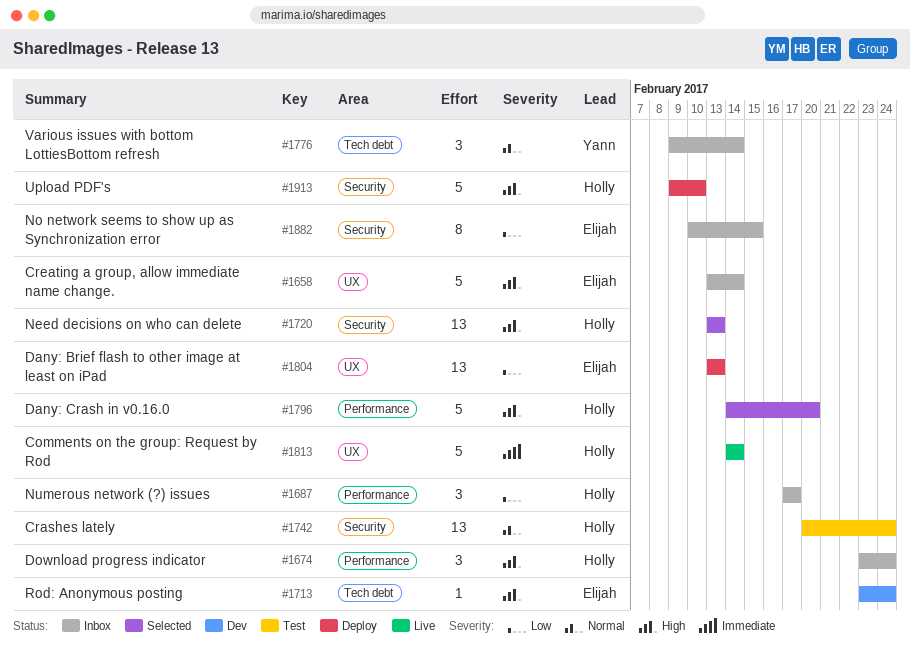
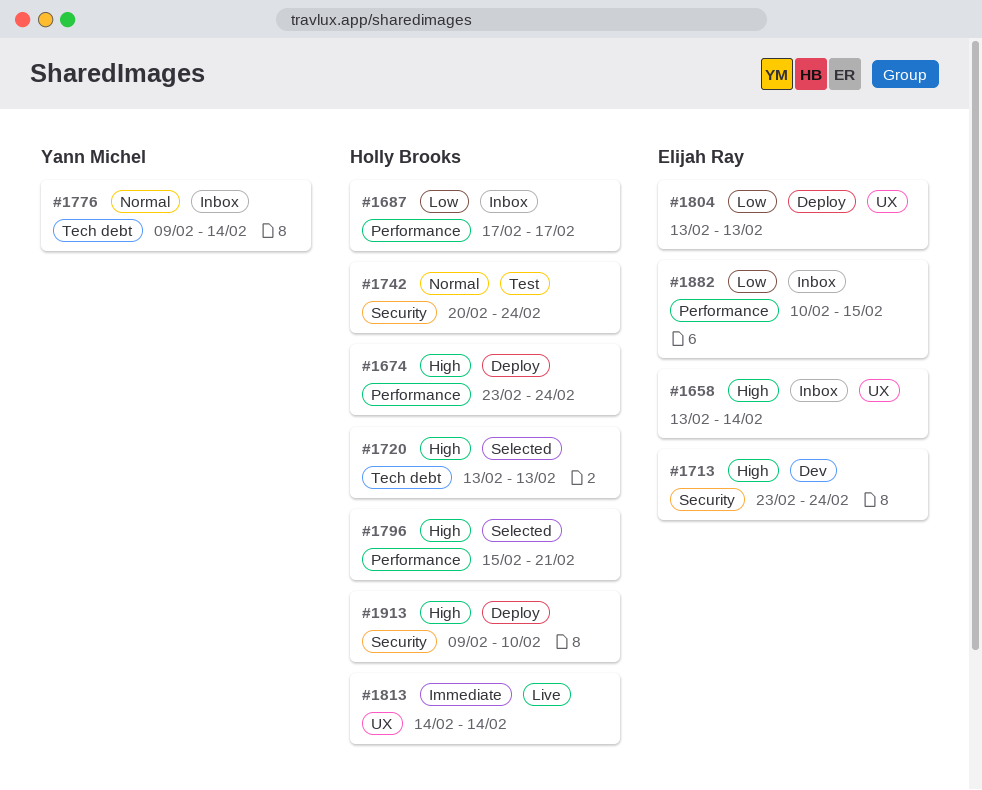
#1674, status: Inbox -> Deploy
#1713, label: Tech debt -> Security
#1720, label: Security -> Tech debt
#1796, start: Feb 14 -> Feb 15
#1796, due: Feb 20 -> Feb 21
#1882, label: Security -> Performance

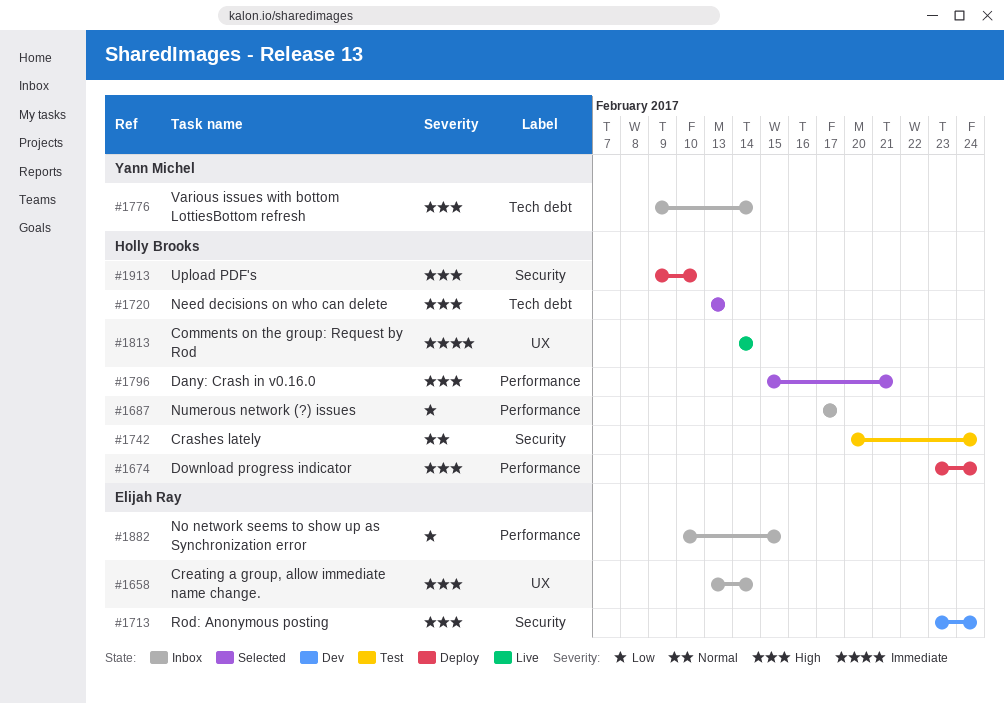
#1776, priority: Normal -> High
#1804: present -> none

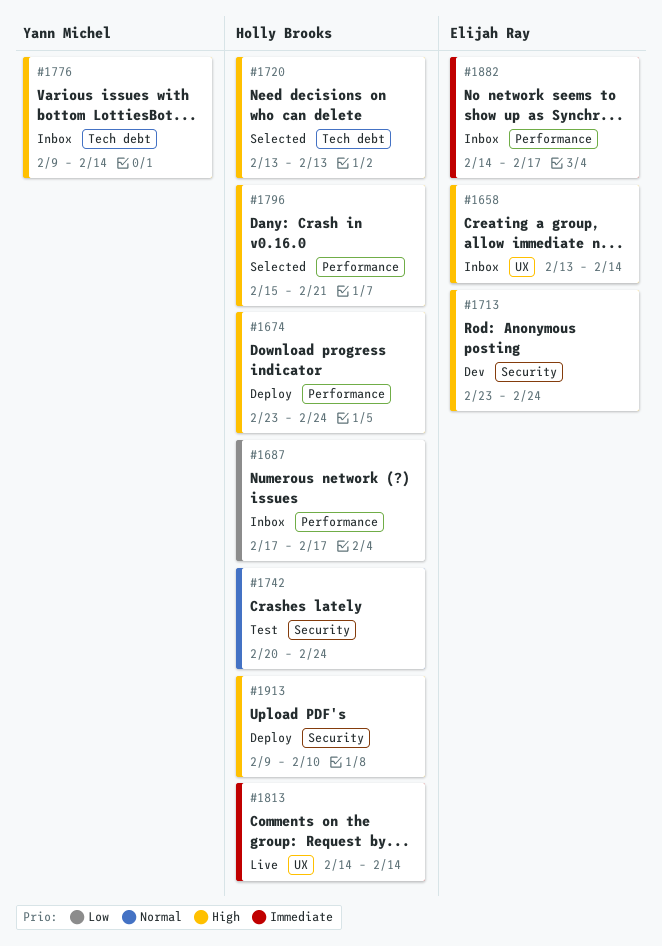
#1882, priority: Low -> Immediate
#1882, start: Feb 10 -> Feb 14
#1882, due: Feb 15 -> Feb 17

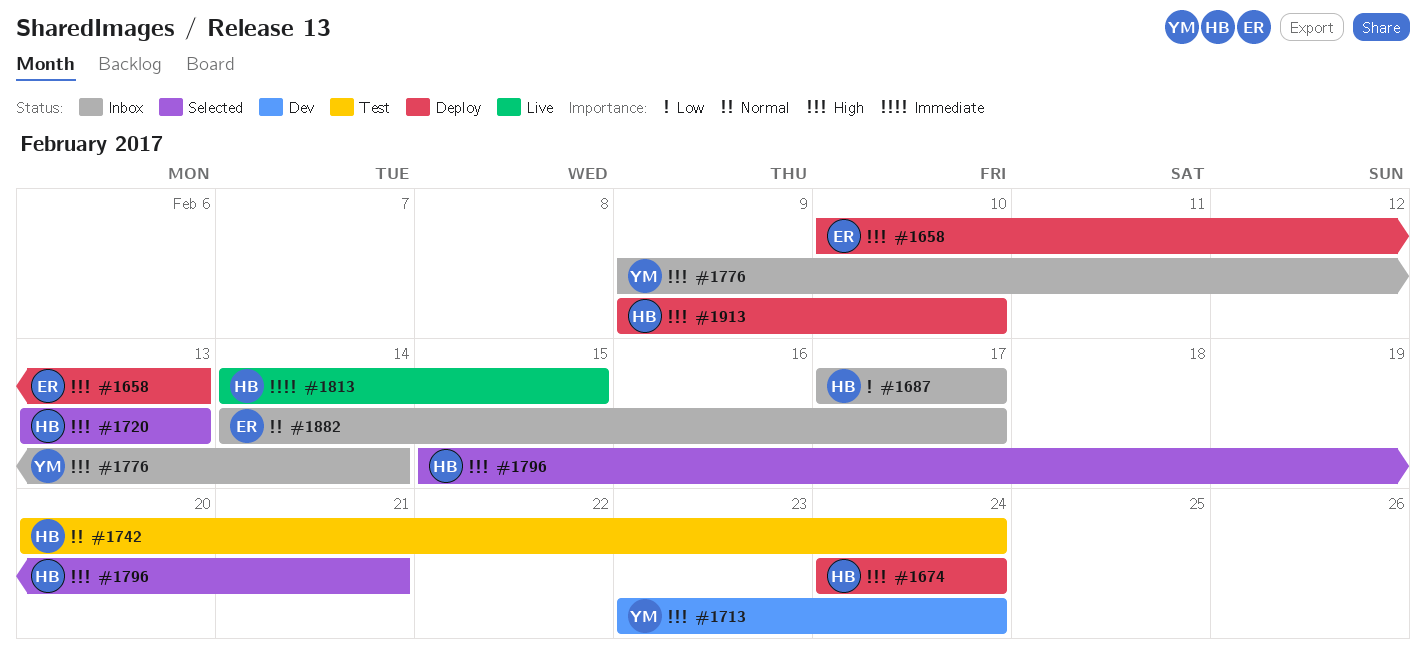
#1658, status: Inbox -> Deploy
#1658, start: Feb 13 -> Feb 10
#1658, due: Feb 14 -> Feb 13
#1674, start: Feb 23 -> Feb 24
#1713, owner: Elijah Ray -> Yann Michel
#1813, due: Feb 14 -> Feb 15
#1882, priority: Immediate -> Normal

